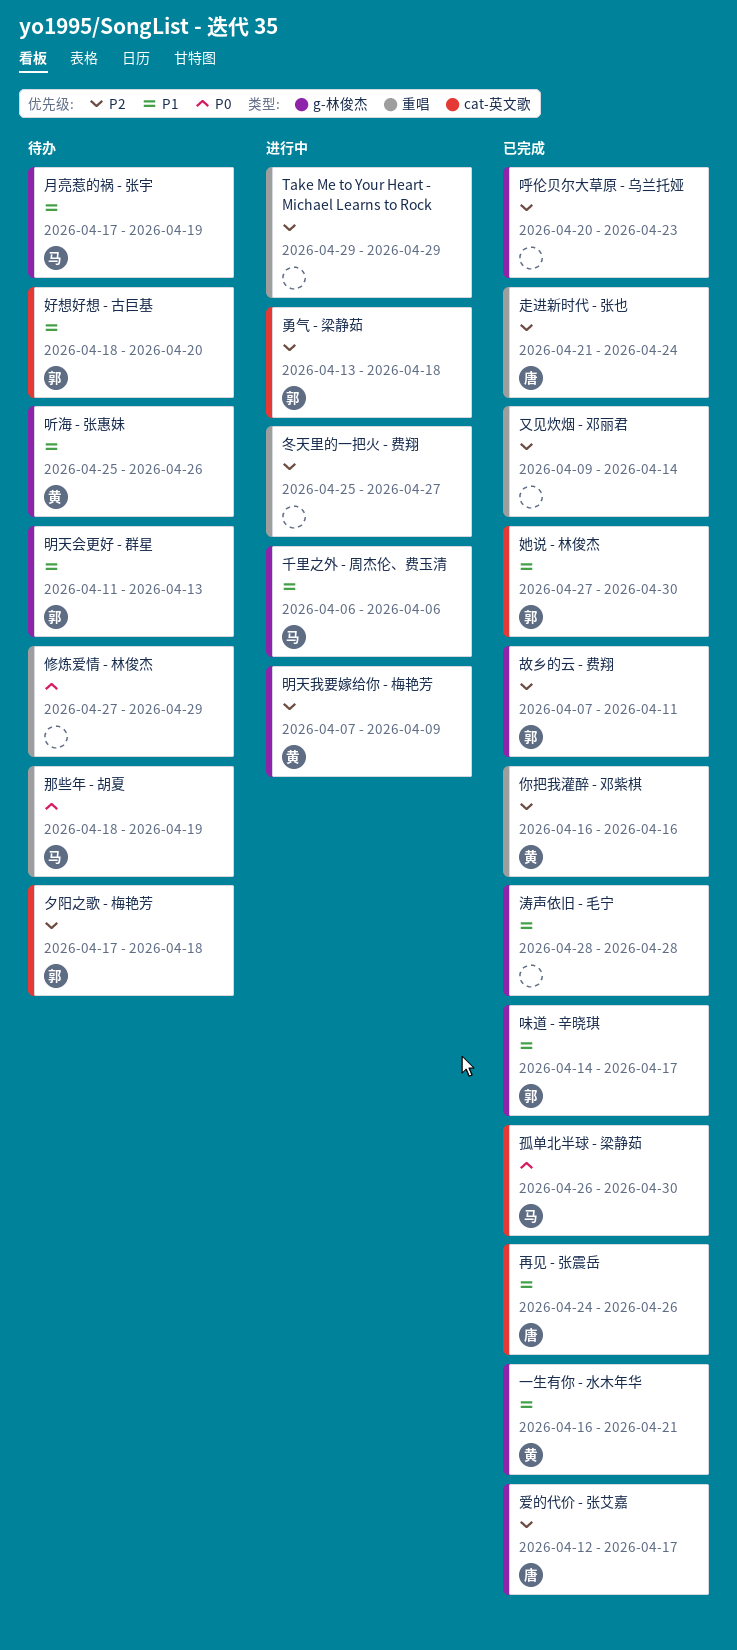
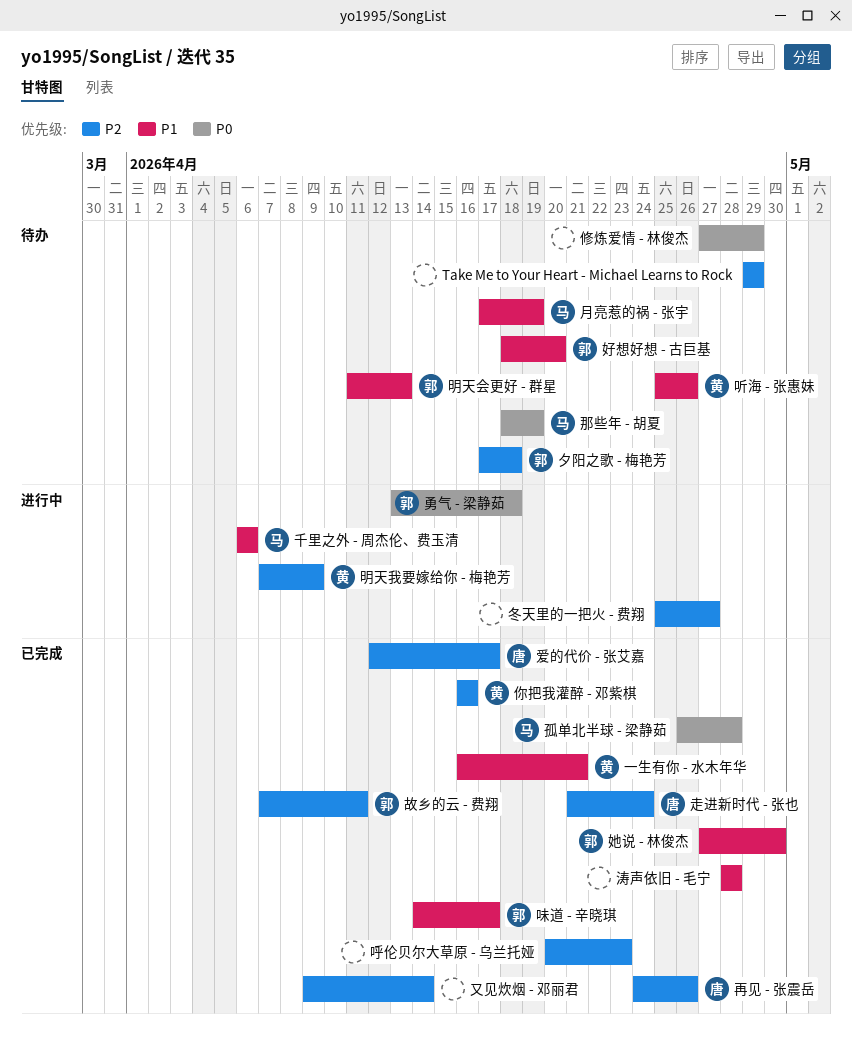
Take Me to Your Heart - Michael Learns to Rock, status: 进行中 -> 待办
再见 - 张震岳, priority: P1 -> P2
勇气 - 梁静茹, priority: P2 -> P0
孤单北半球 - 梁静茹, due: Apr 30 -> Apr 28

